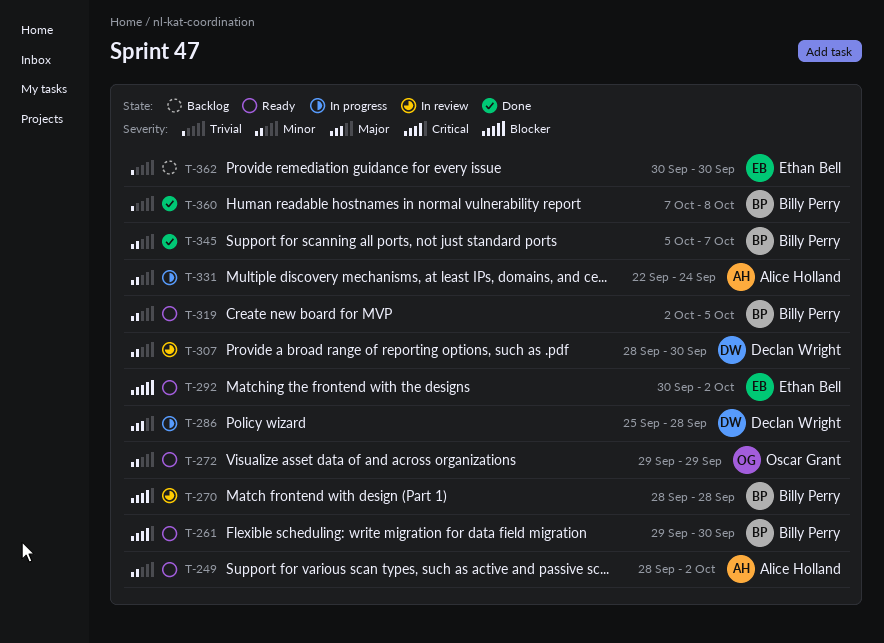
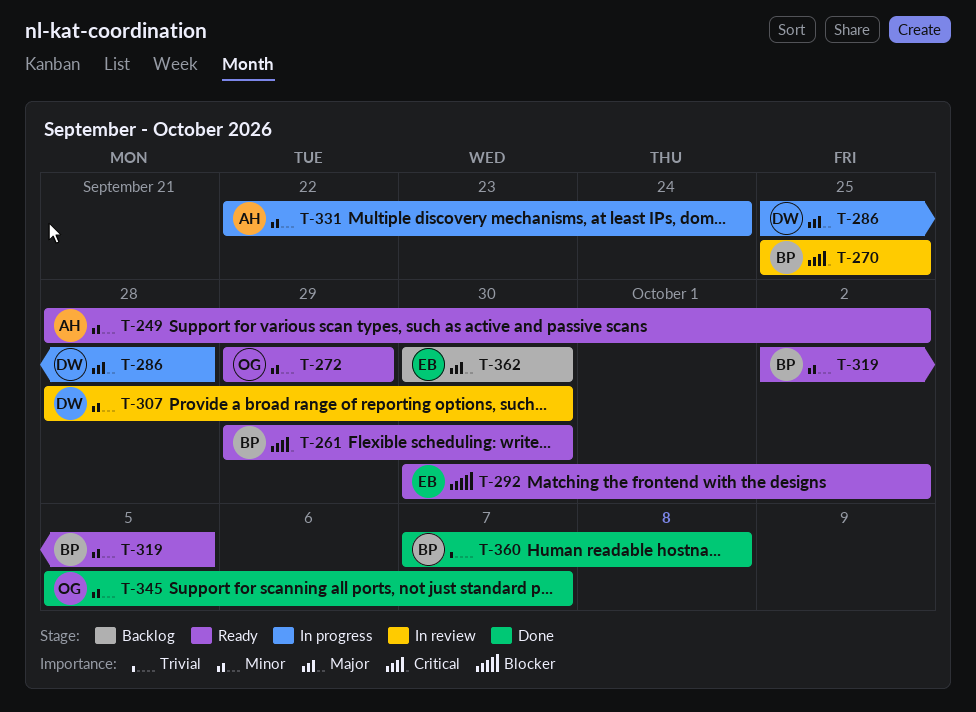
T-270, start: Sep 28 -> Sep 25
T-270, due: Sep 28 -> Sep 25
T-345, owner: Billy Perry -> Oscar Grant
T-362, priority: Trivial -> Major

